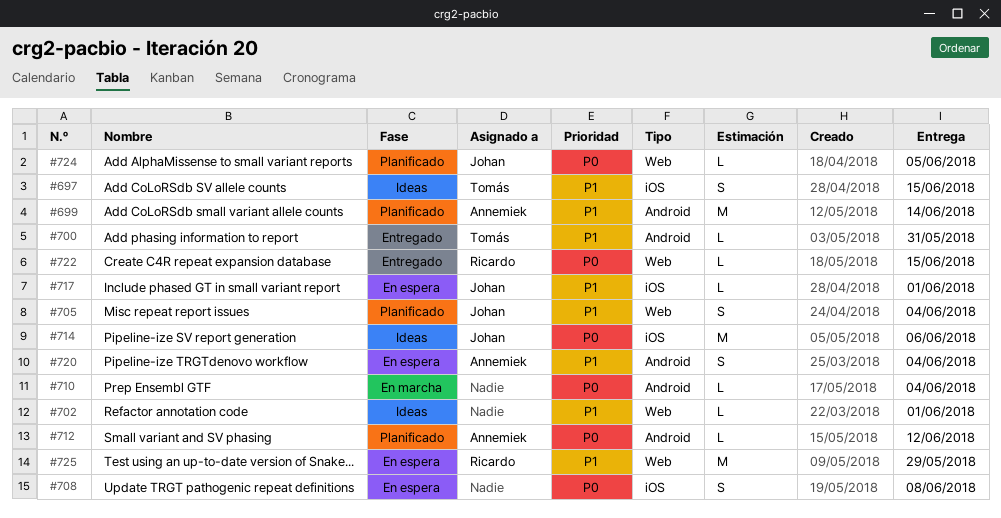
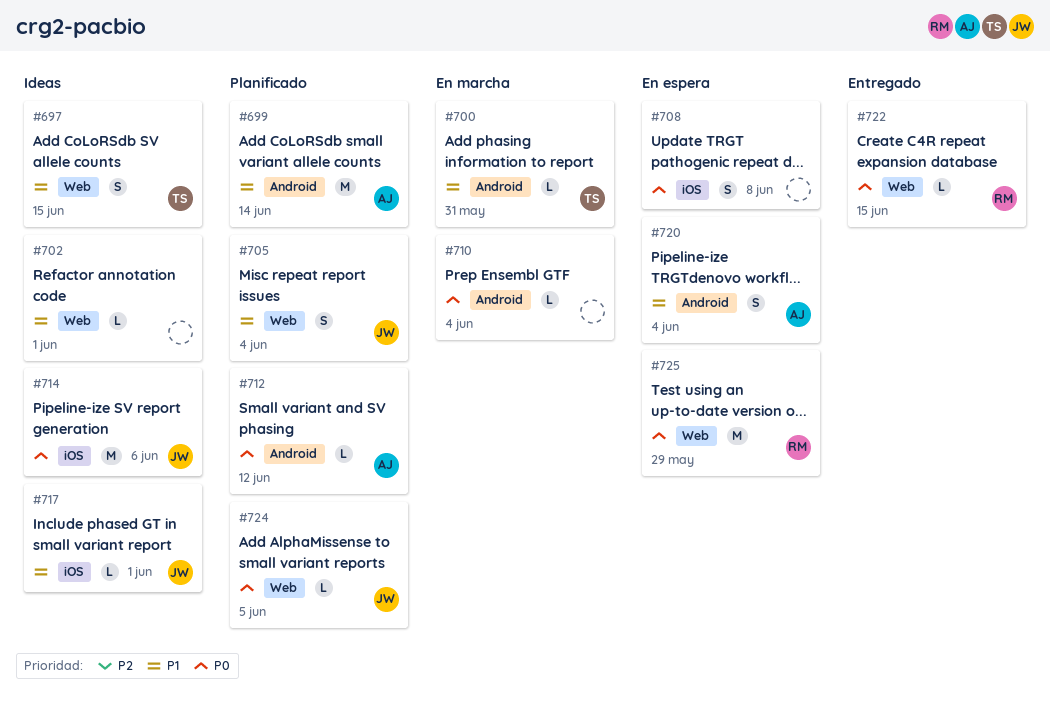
#697, label: iOS -> Web
#700, status: Entregado -> En marcha
#717, status: En espera -> Ideas
#725, priority: P1 -> P0

